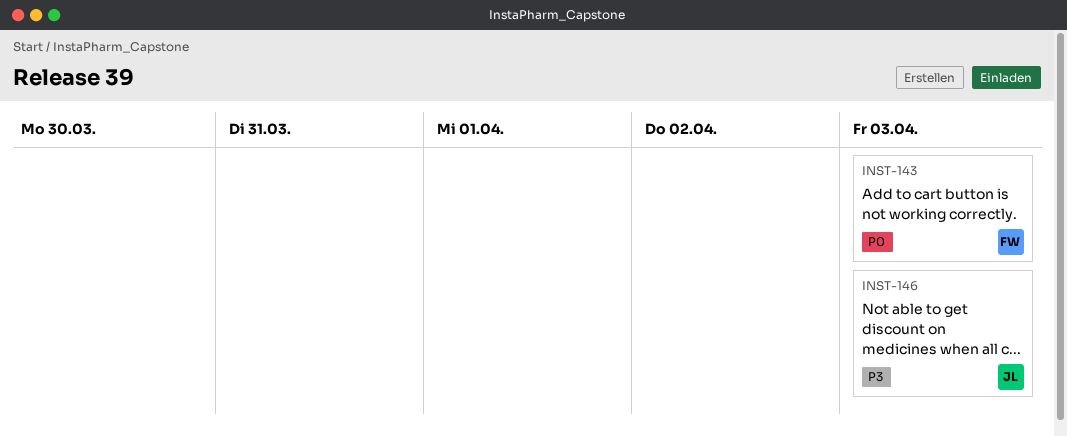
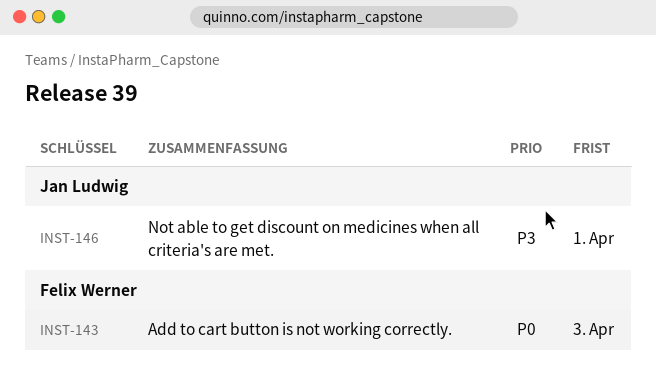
INST-146, due: Apr 3 -> Apr 1

